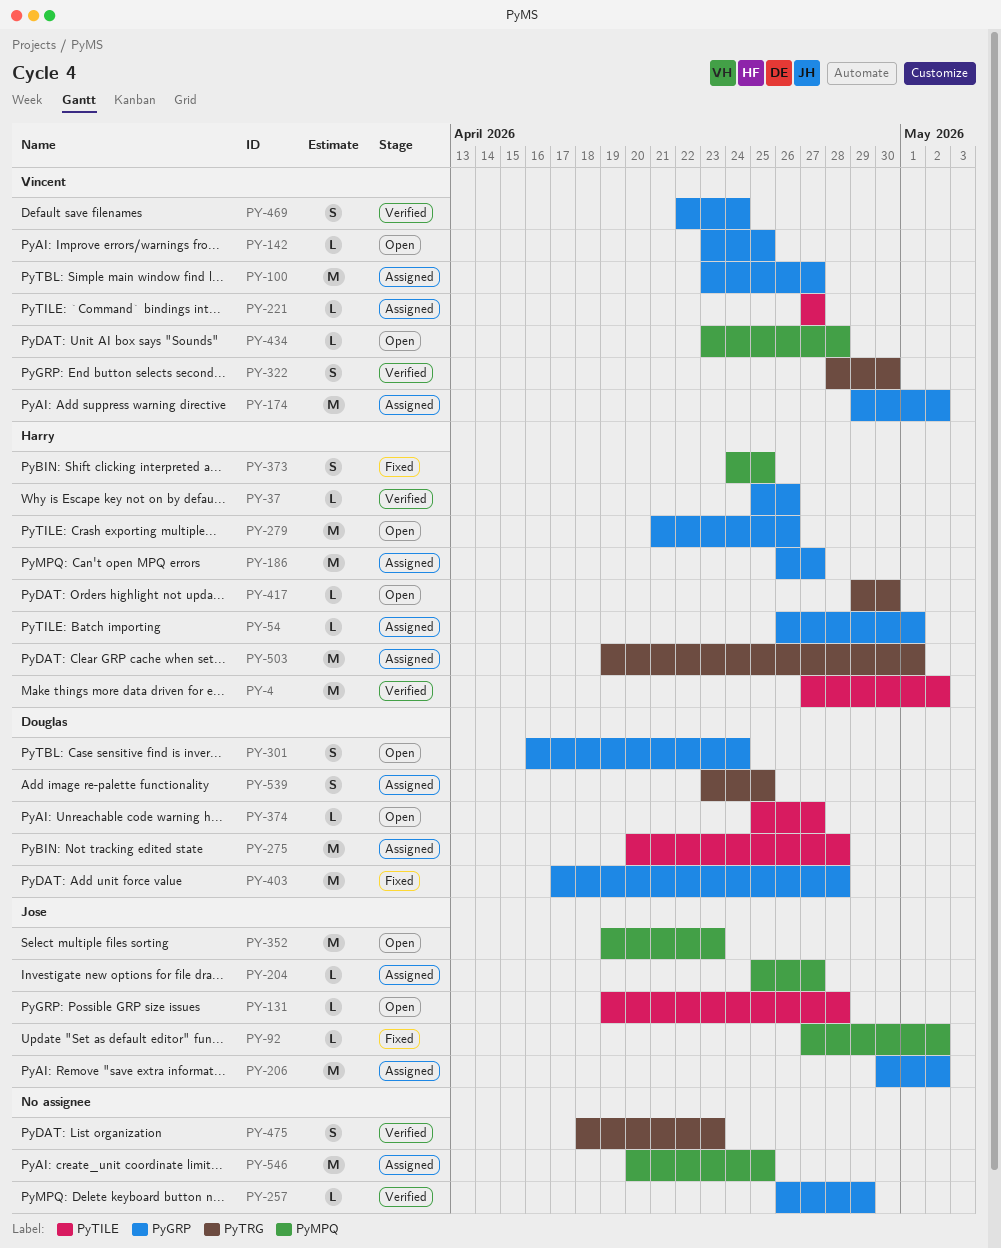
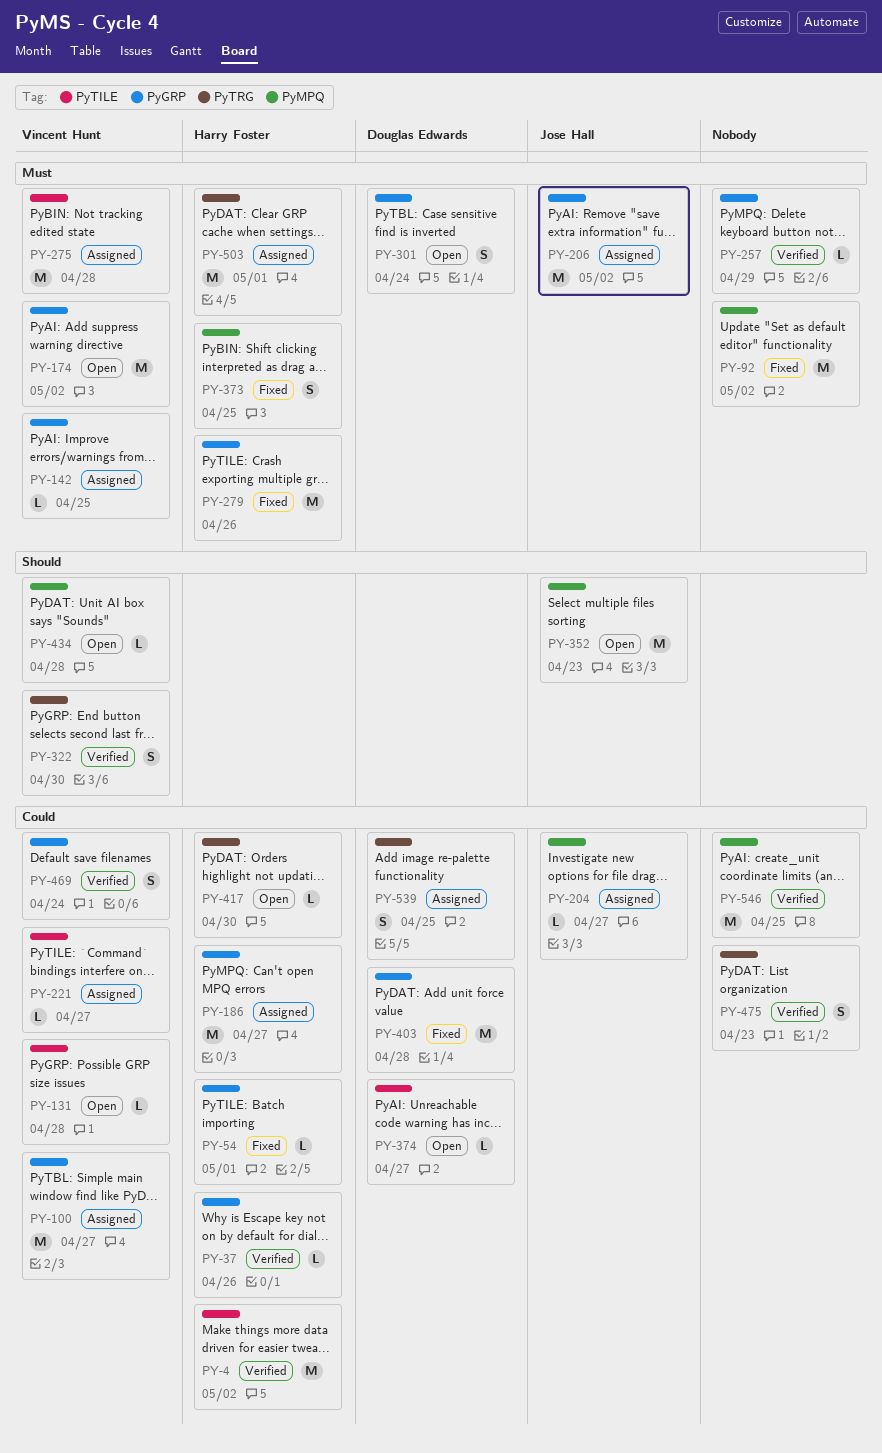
PY-54, status: Assigned -> Fixed
PY-92, owner: Jose Hall -> none
PY-92, estimate: L -> M
PY-131, owner: Jose Hall -> Vincent Hunt
PY-142, status: Open -> Assigned
PY-174, status: Assigned -> Open
PY-275, owner: Douglas Edwards -> Vincent Hunt
PY-279, status: Open -> Fixed
PY-546, status: Assigned -> Verified

